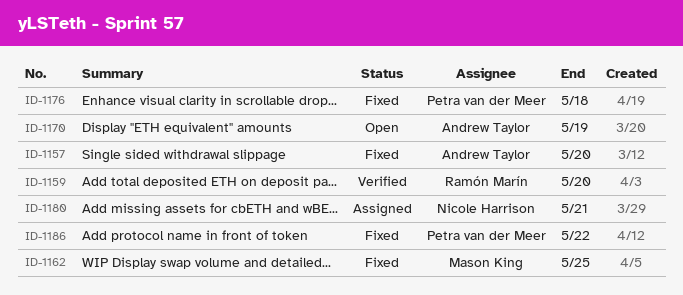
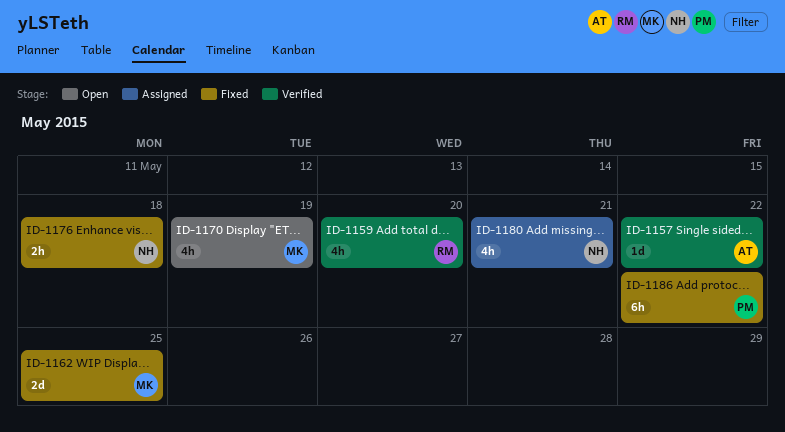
ID-1157, status: Fixed -> Verified
ID-1157, due: May 20 -> May 22
ID-1170, owner: Andrew Taylor -> Mason King
ID-1176, owner: Petra van der Meer -> Nicole Harrison

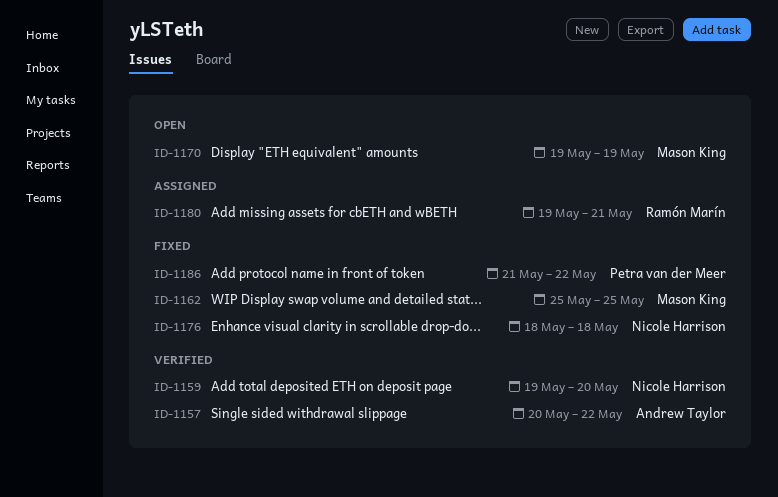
ID-1159, owner: Ramón Marín -> Nicole Harrison
ID-1180, owner: Nicole Harrison -> Ramón Marín

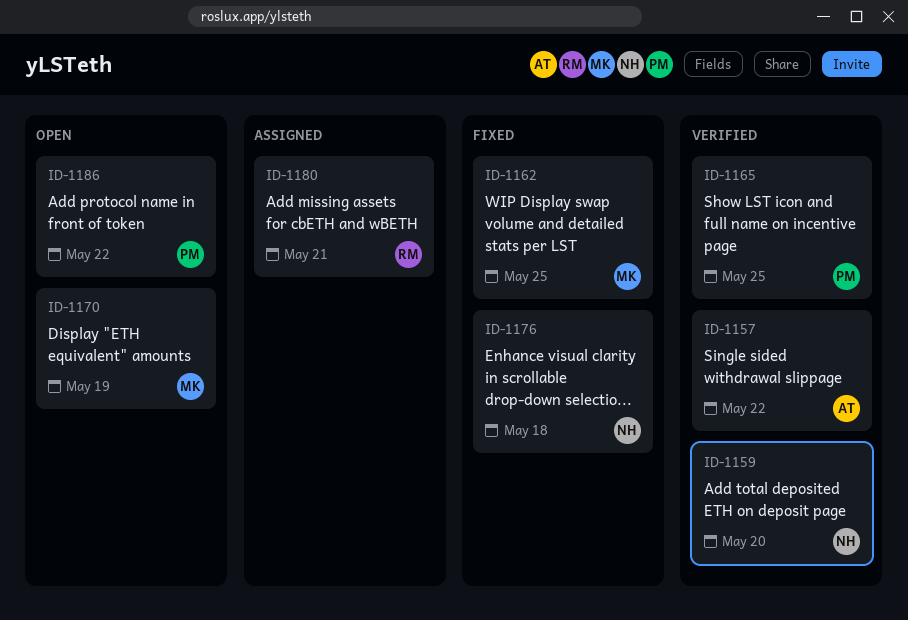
ID-1165: none -> present
ID-1186, status: Fixed -> Open

